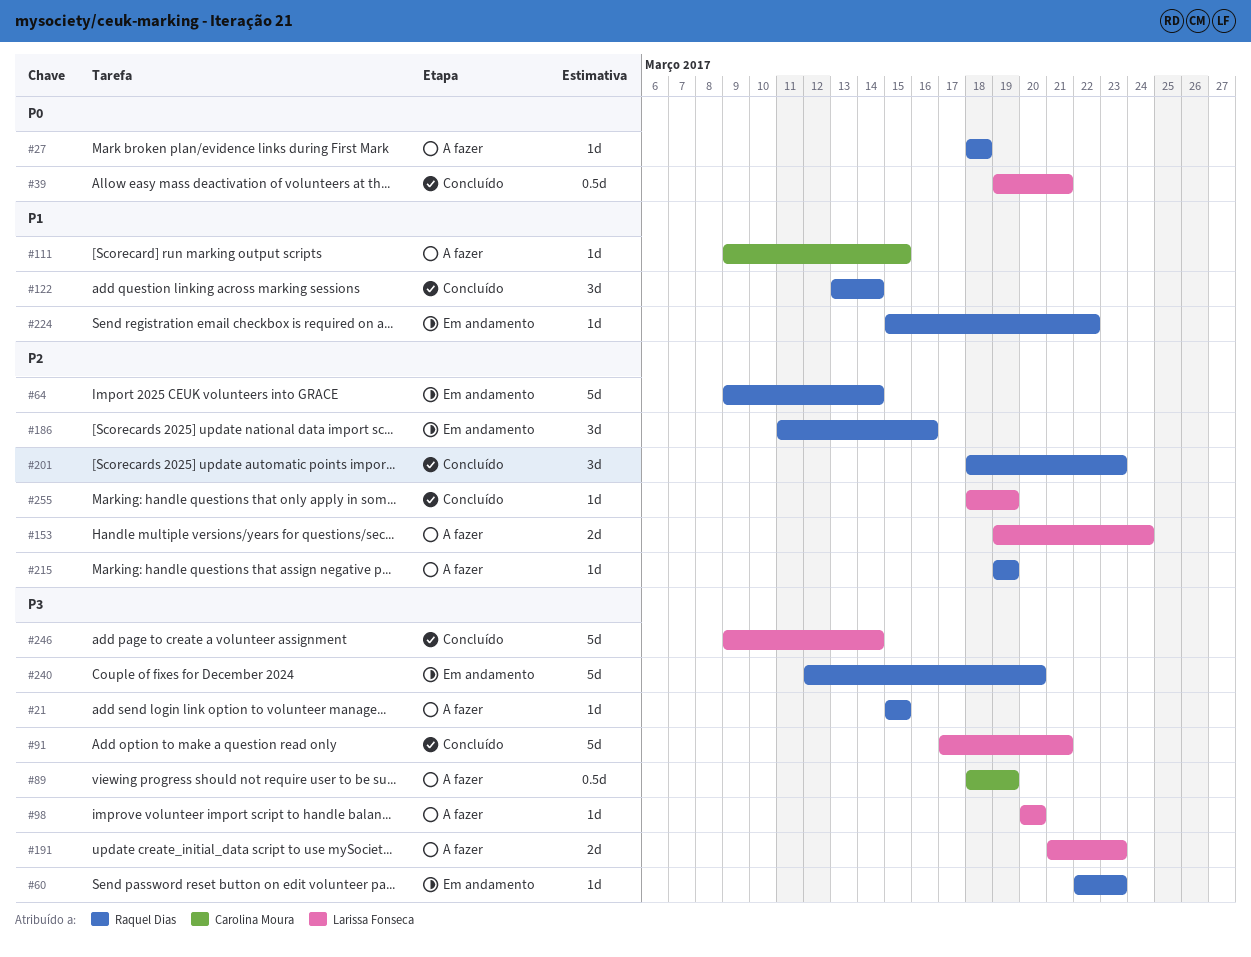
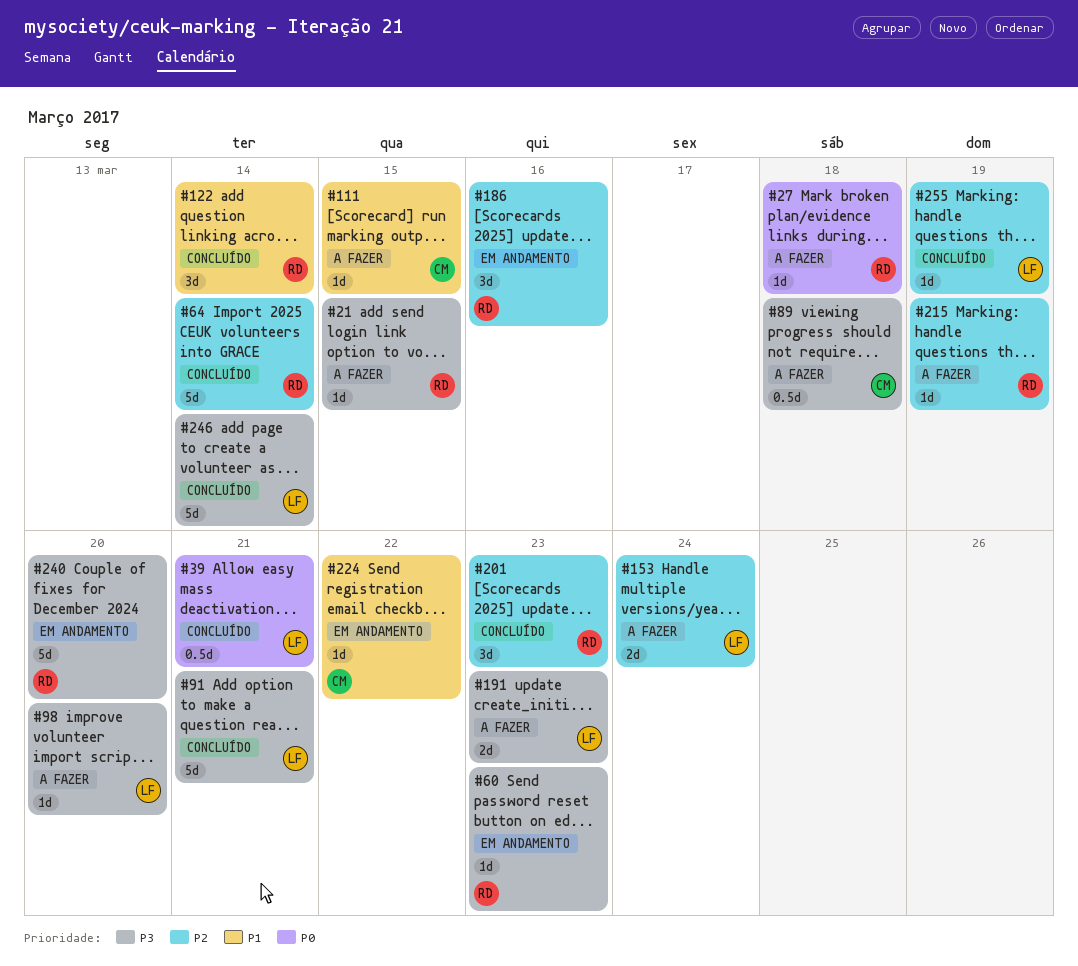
#64, status: Em andamento -> Concluído
#89, due: Mar 19 -> Mar 18
#224, owner: Raquel Dias -> Carolina Moura

